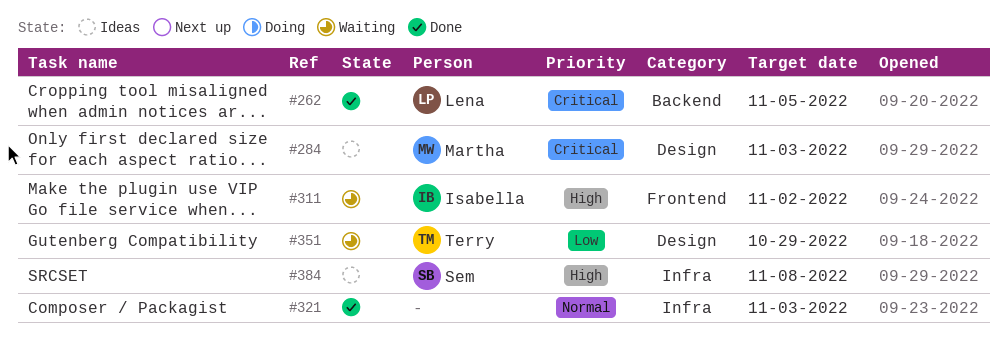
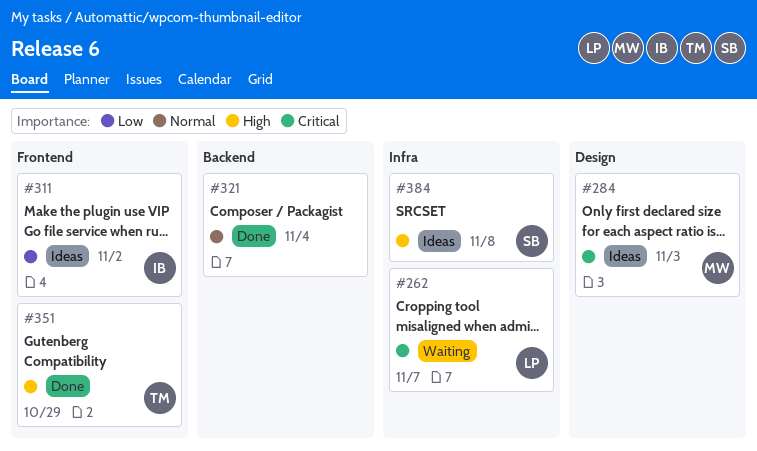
#262, status: Done -> Waiting
#262, label: Backend -> Infra
#262, due: Nov 5 -> Nov 7
#311, status: Waiting -> Ideas
#311, priority: High -> Low
#321, label: Infra -> Backend
#321, due: Nov 3 -> Nov 4
#351, status: Waiting -> Done
#351, priority: Low -> High
#351, label: Design -> Frontend

